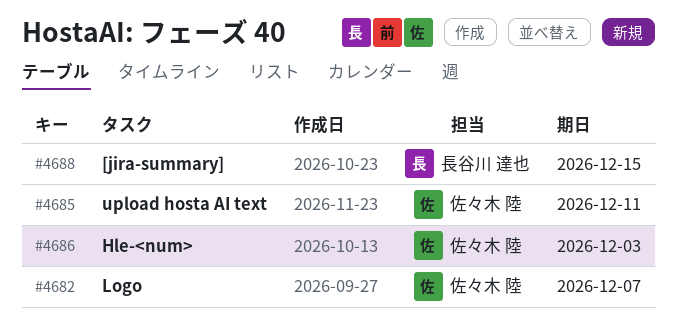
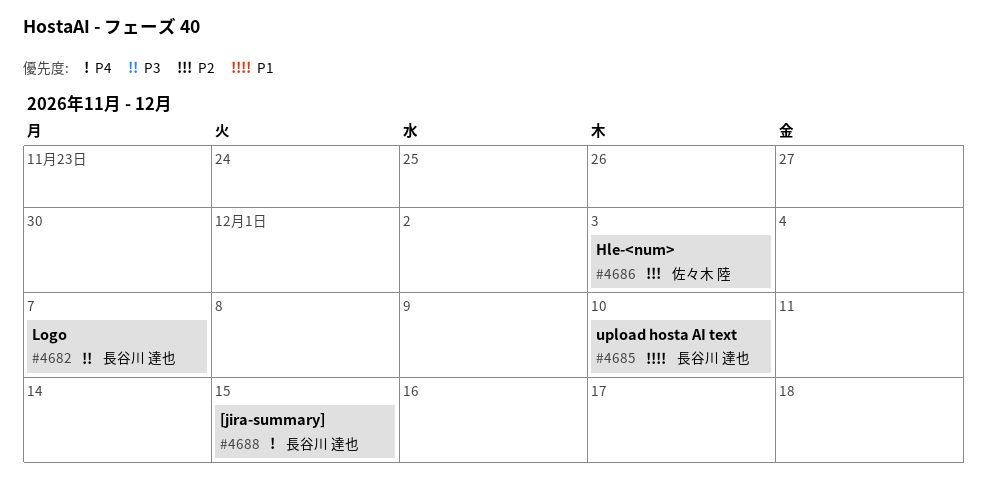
#4682, owner: 佐々木 陸 -> 長谷川 達也
#4685, owner: 佐々木 陸 -> 長谷川 達也
#4685, due: Dec 11 -> Dec 10

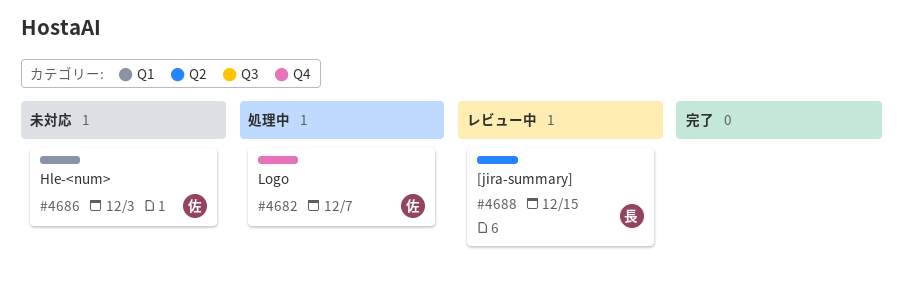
#4682, owner: 長谷川 達也 -> 佐々木 陸
#4685: present -> none

